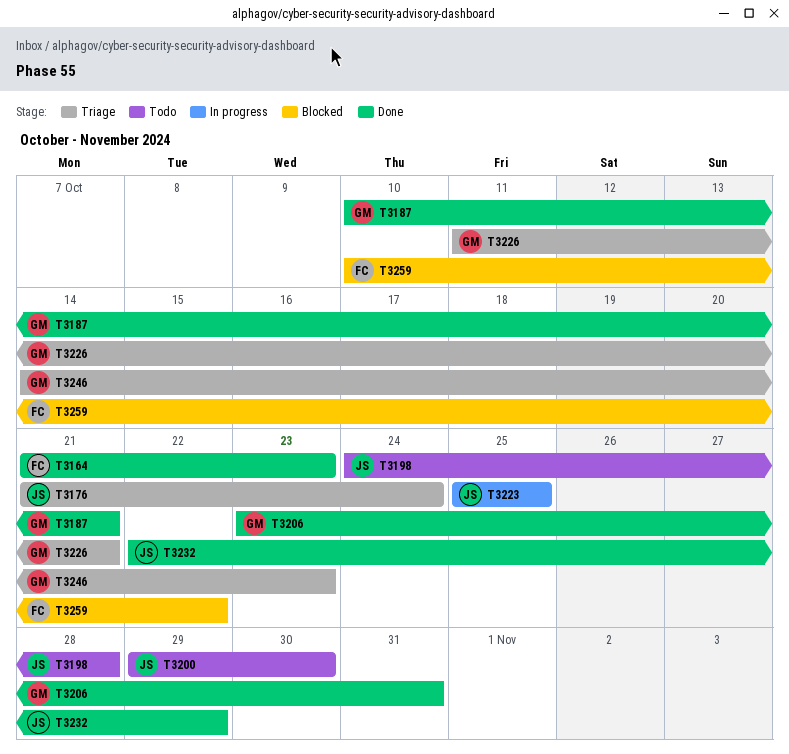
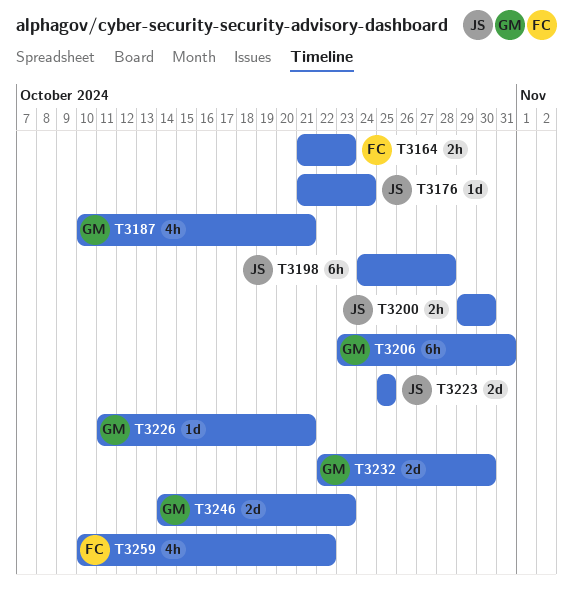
T3232, owner: JS -> GM
T3232, due: Oct 29 -> Oct 30

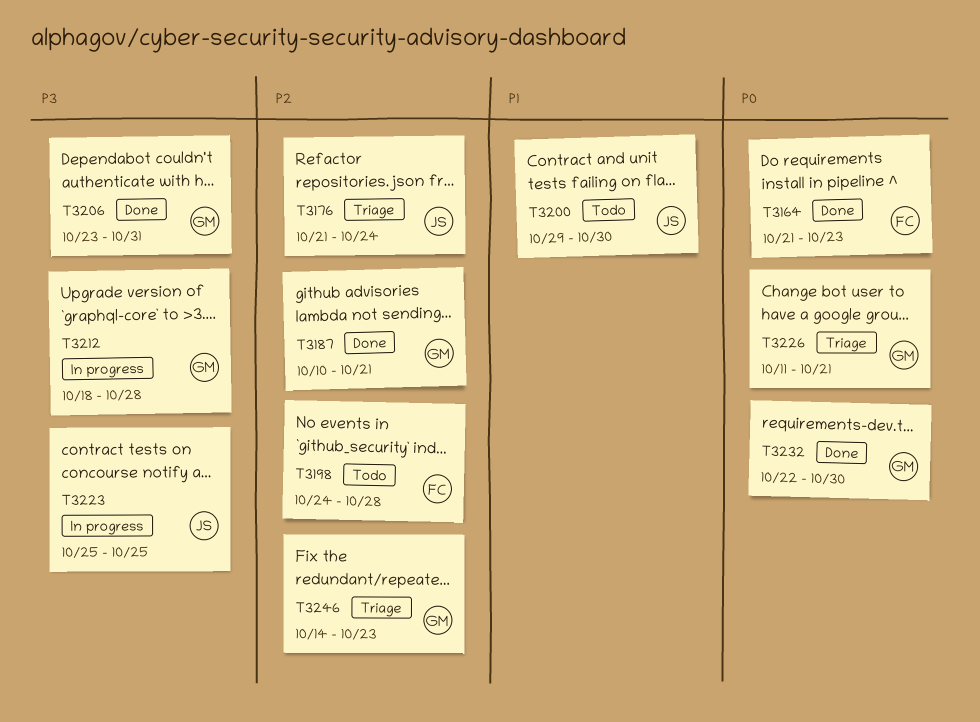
T3198, owner: JS -> FC
T3212: none -> present
T3259: present -> none

